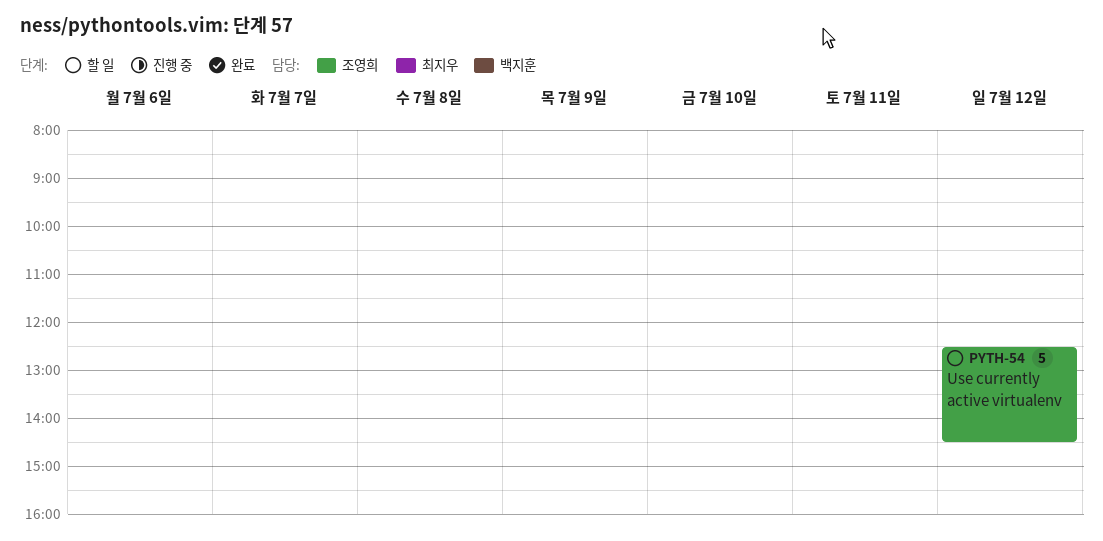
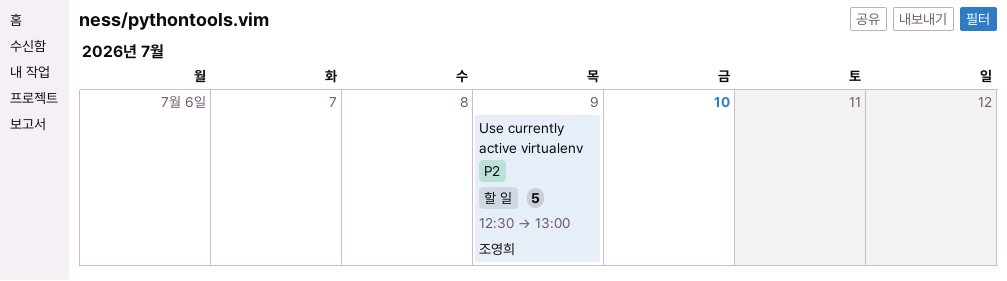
Use currently active virtualenv, day: Jul 12 -> Jul 9
Use currently active virtualenv, ends: 14:30 -> 13:00

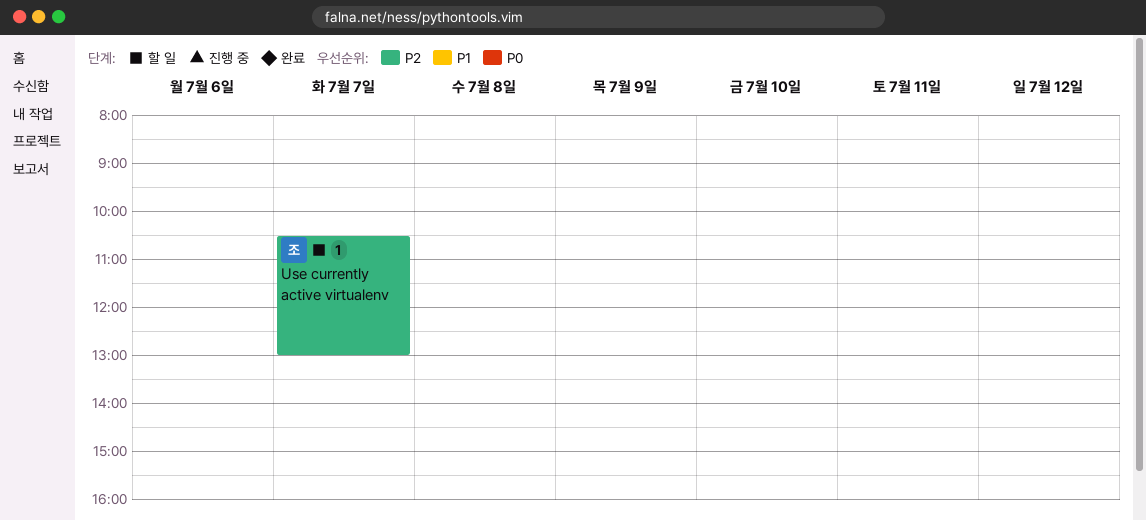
Use currently active virtualenv, estimate: 5 -> 1
Use currently active virtualenv, day: Jul 9 -> Jul 7
Use currently active virtualenv, begins: 12:30 -> 10:30

